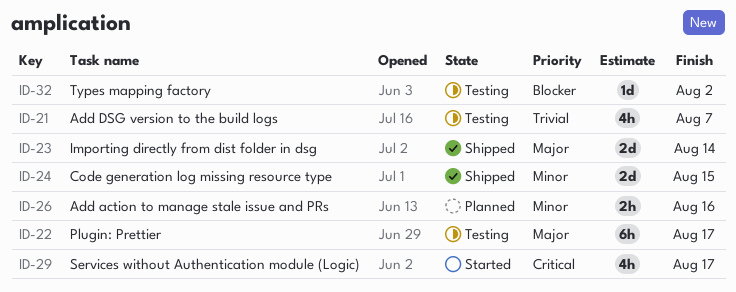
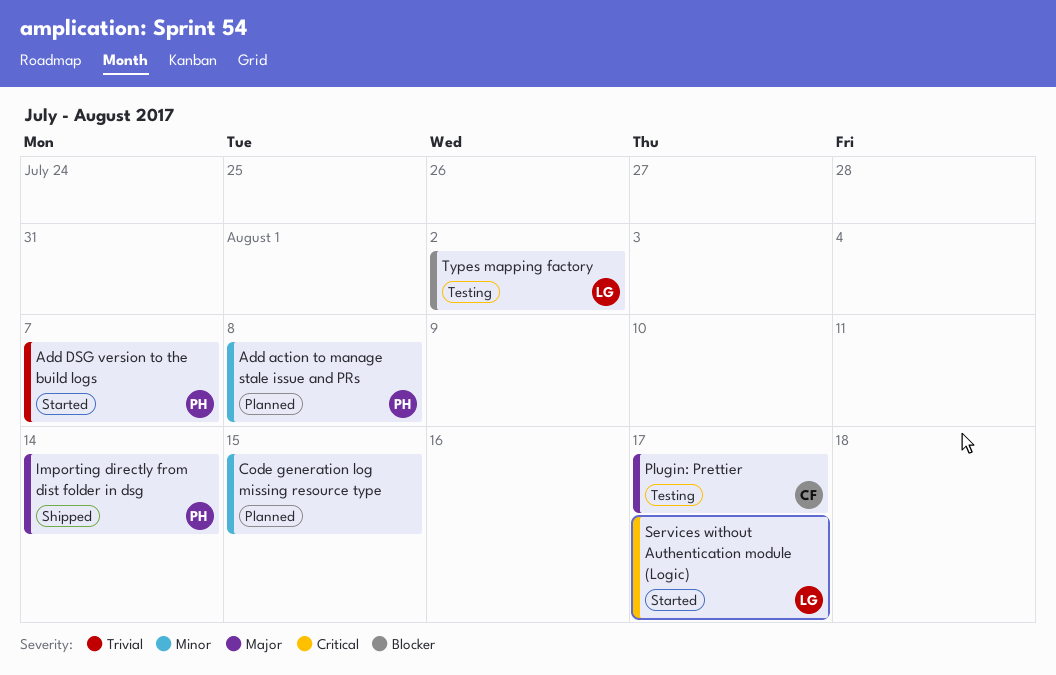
Add action to manage stale issue and PRs, due: Aug 16 -> Aug 8
Add DSG version to the build logs, status: Testing -> Started
Code generation log missing resource type, status: Shipped -> Planned

